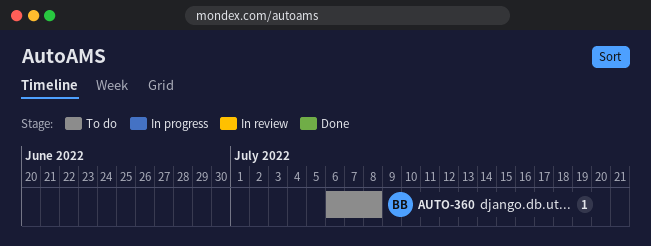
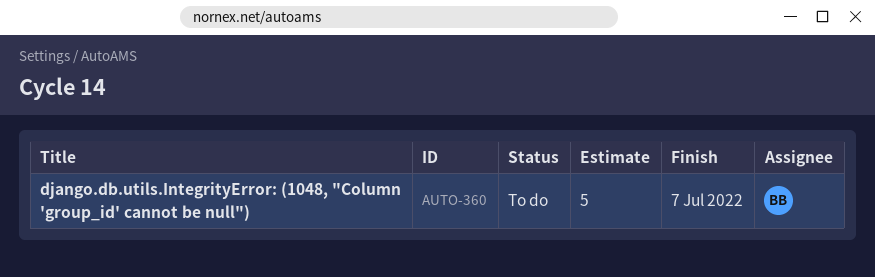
AUTO-360, estimate: 1 -> 5
AUTO-360, due: Jul 8 -> Jul 7

